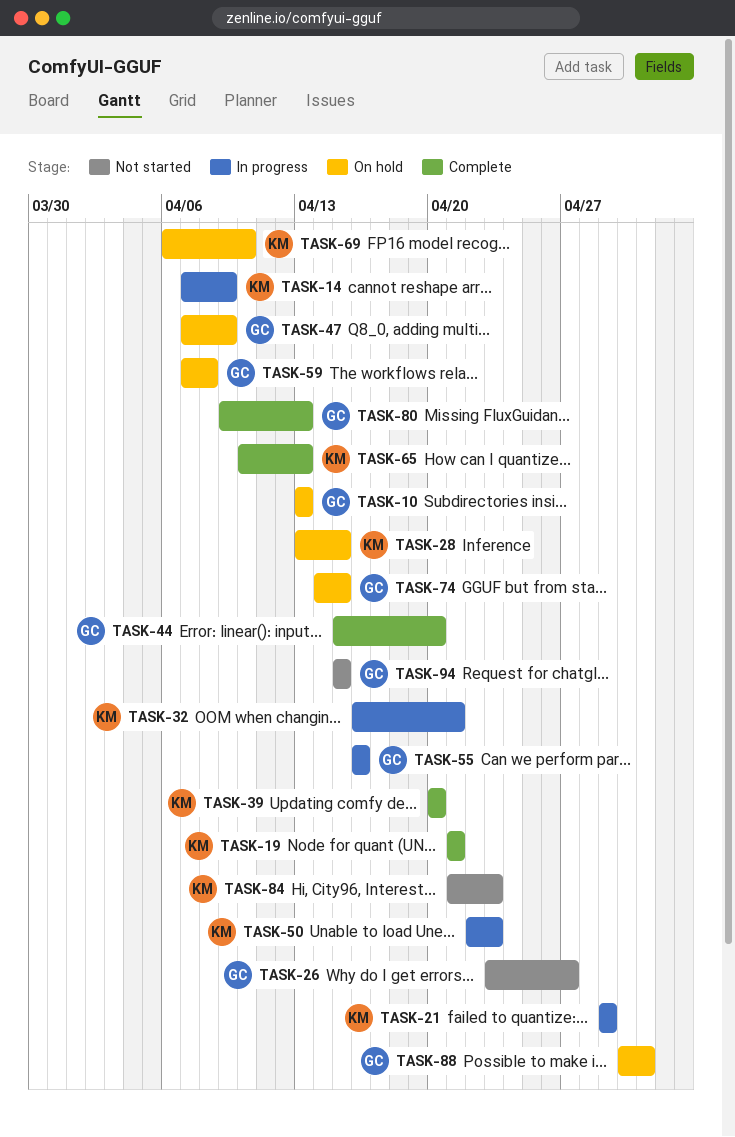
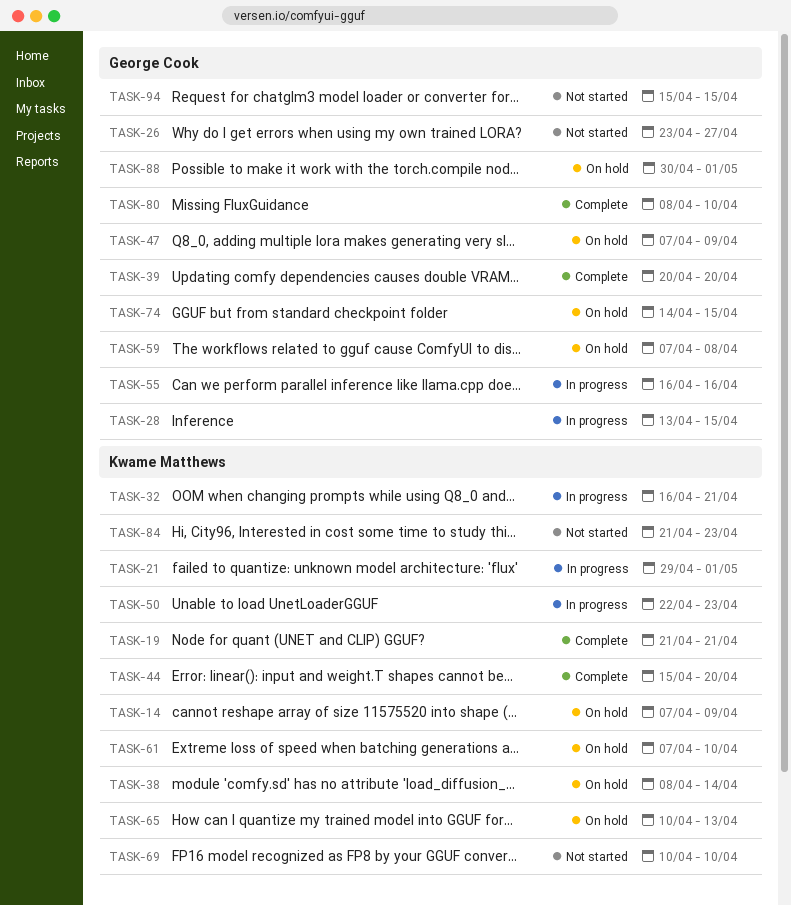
TASK-10: present -> none
TASK-14, status: In progress -> On hold
TASK-21, due: Apr 29 -> May 1
TASK-28, status: On hold -> In progress
TASK-28, owner: Kwame Matthews -> George Cook
TASK-38: none -> present
TASK-39, owner: Kwame Matthews -> George Cook
TASK-44, owner: George Cook -> Kwame Matthews
TASK-61: none -> present
TASK-65, status: Complete -> On hold
TASK-69, status: On hold -> Not started
TASK-69, start: Apr 6 -> Apr 10
TASK-80, start: Apr 9 -> Apr 8
TASK-80, due: Apr 13 -> Apr 10

